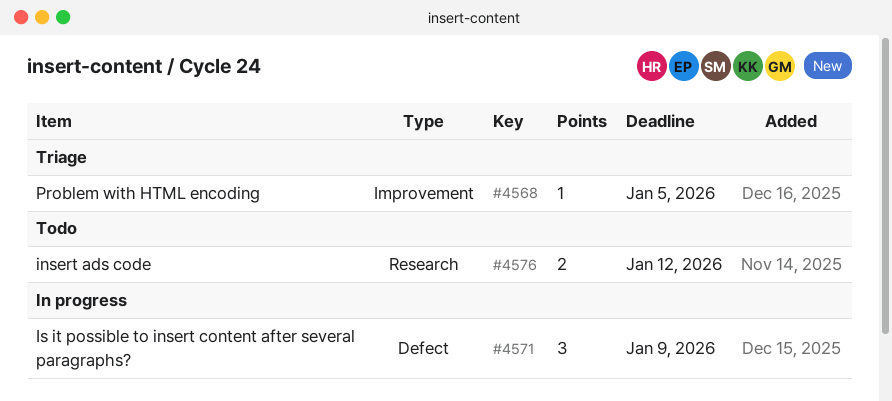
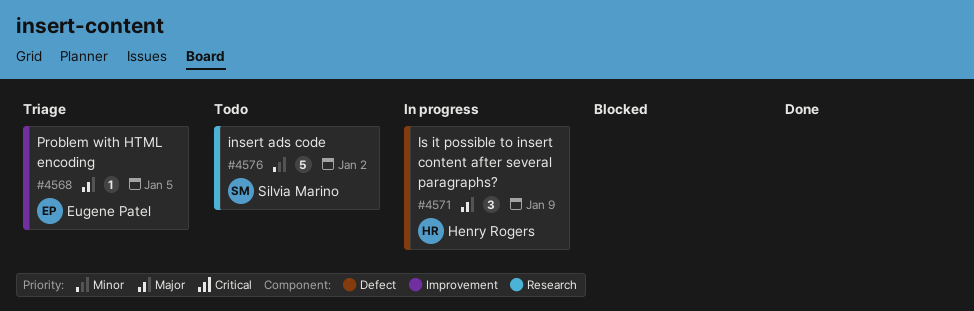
#4576, estimate: 2 -> 5
#4576, due: Jan 12 -> Jan 2

